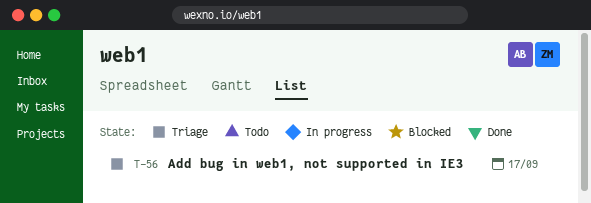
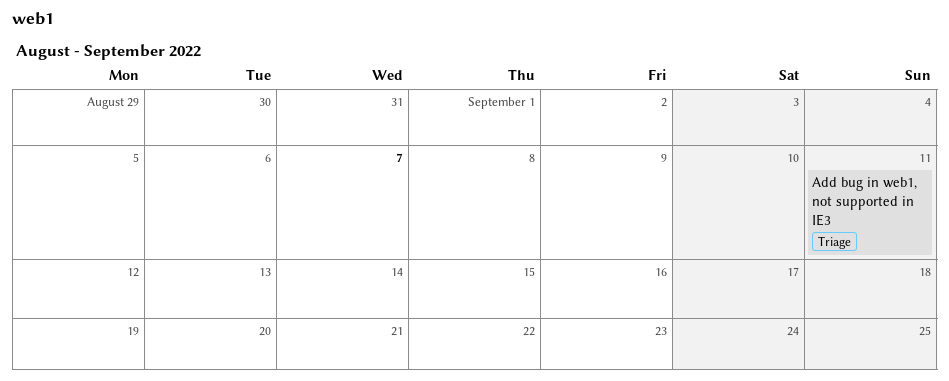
Add bug in web1, not supported in IE3, due: Sep 17 -> Sep 11

